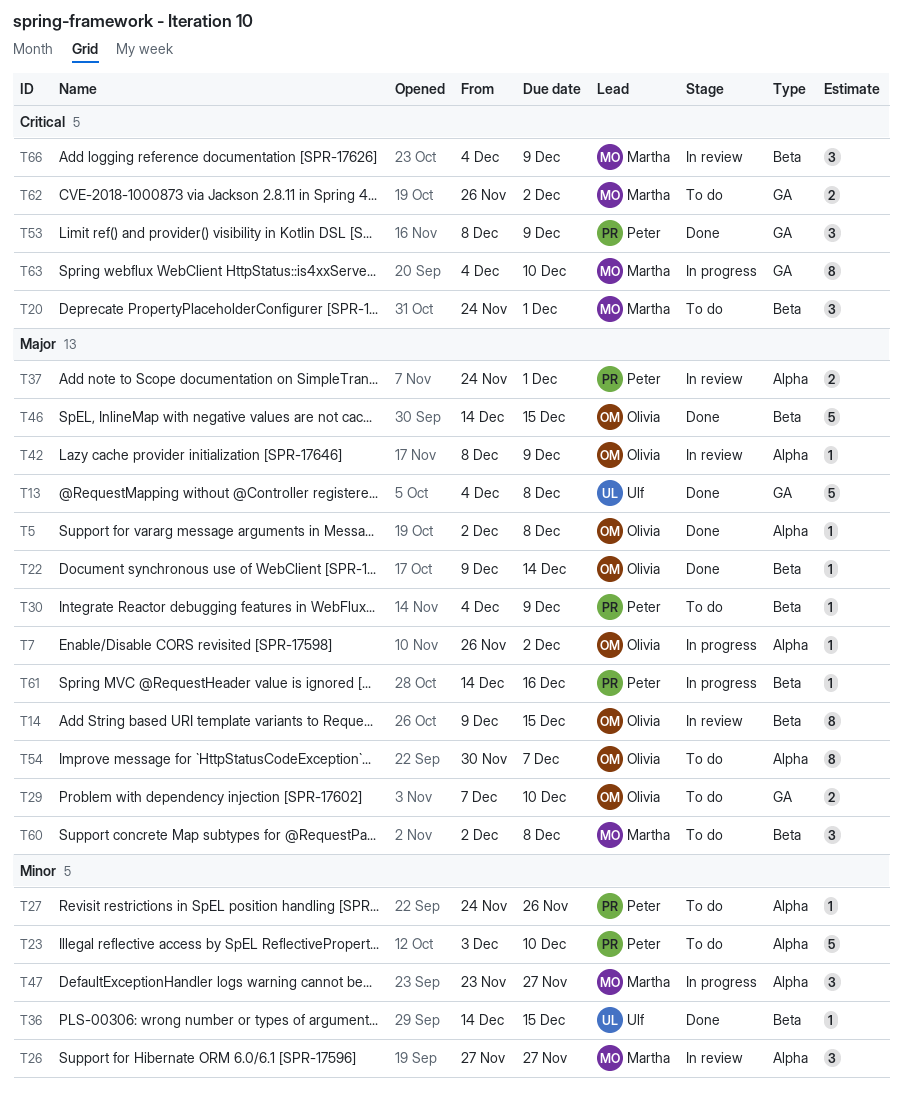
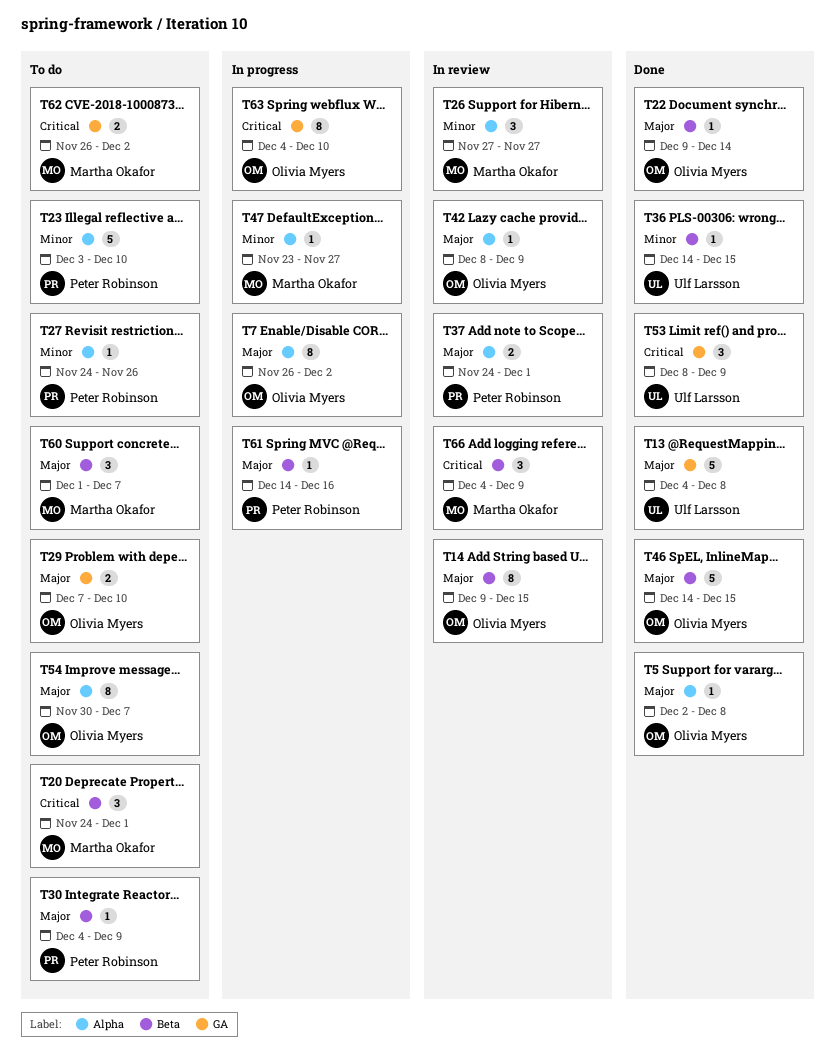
T7, estimate: 1 -> 8
T47, estimate: 3 -> 1
T53, owner: Peter Robinson -> Ulf Larsson
T60, start: Dec 2 -> Dec 1
T60, due: Dec 8 -> Dec 7
T63, owner: Martha Okafor -> Olivia Myers

